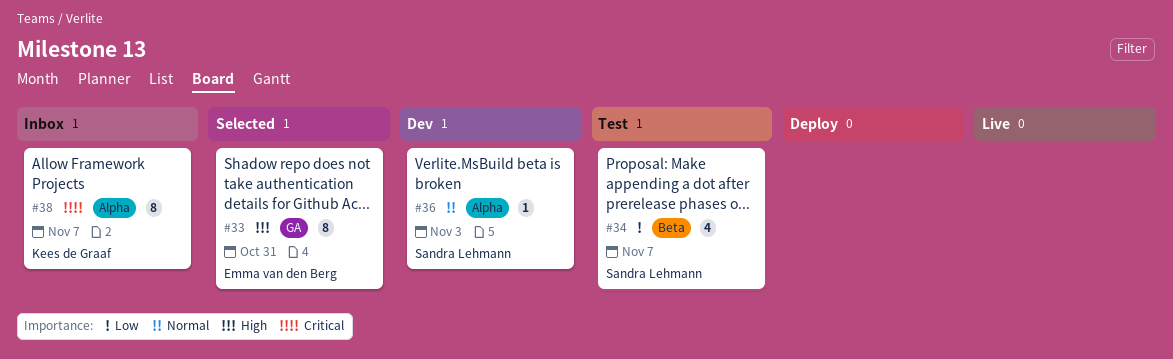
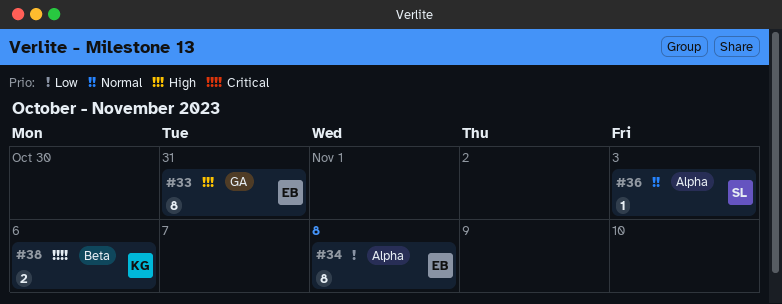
#34, owner: Sandra Lehmann -> Emma van den Berg
#34, label: Beta -> Alpha
#34, estimate: 4 -> 8
#34, due: Nov 7 -> Nov 8
#38, label: Alpha -> Beta
#38, estimate: 8 -> 2
#38, due: Nov 7 -> Nov 6

